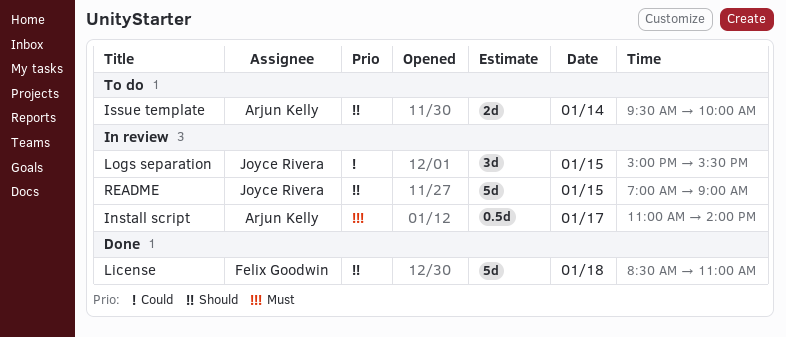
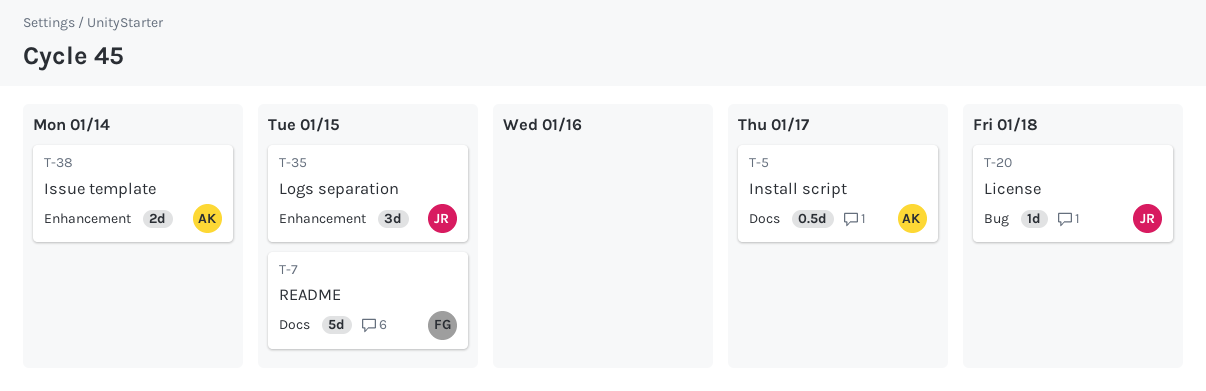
License, owner: Felix Goodwin -> Joyce Rivera
License, estimate: 5d -> 1d
README, owner: Joyce Rivera -> Felix Goodwin

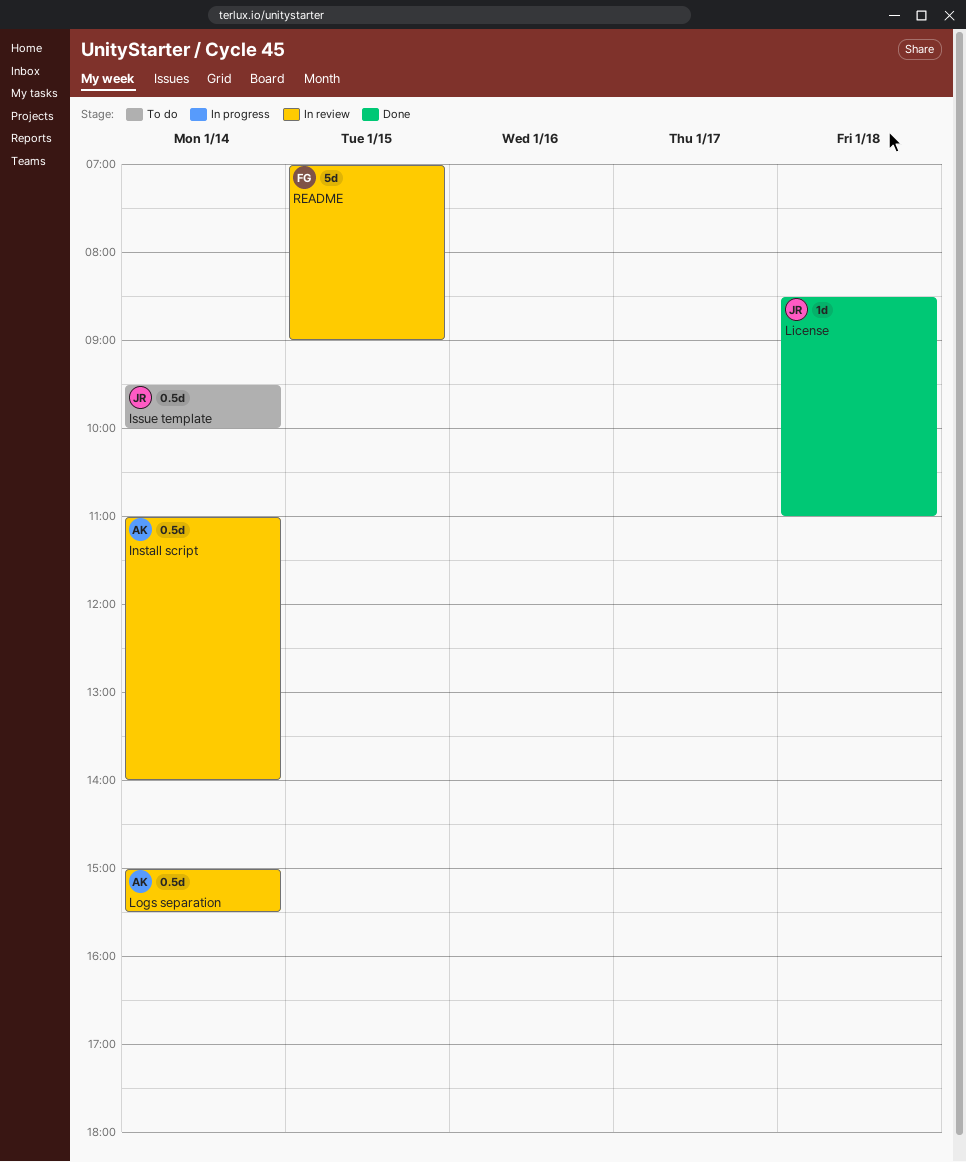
Install script, day: Jan 17 -> Jan 14
Issue template, owner: AK -> JR
Issue template, estimate: 2d -> 0.5d
Logs separation, owner: JR -> AK
Logs separation, estimate: 3d -> 0.5d
Logs separation, day: Jan 15 -> Jan 14

